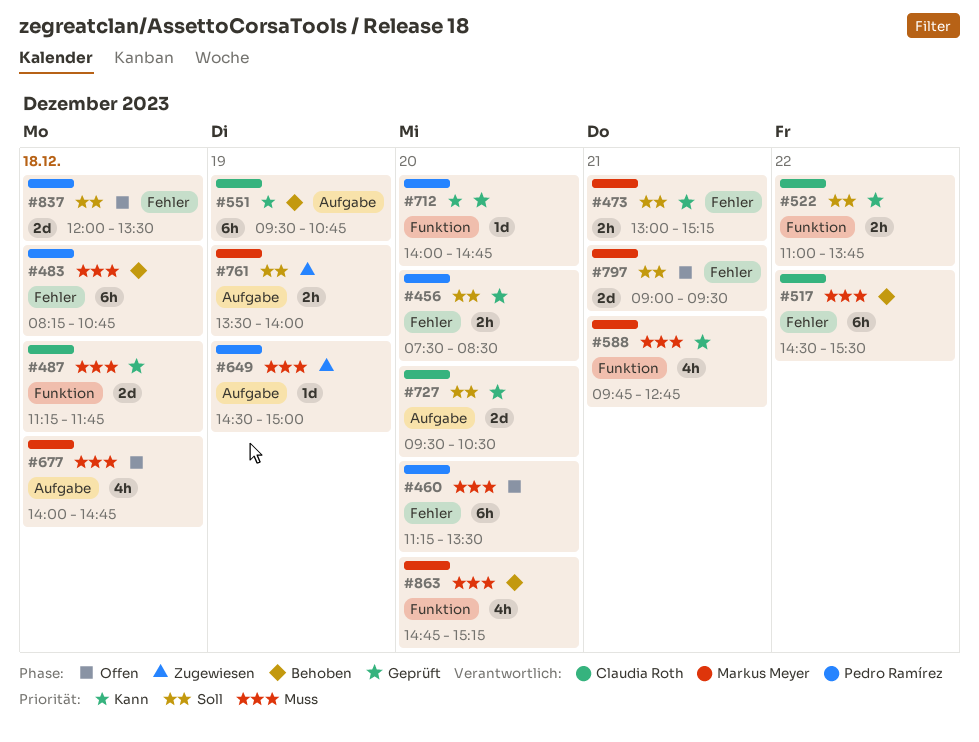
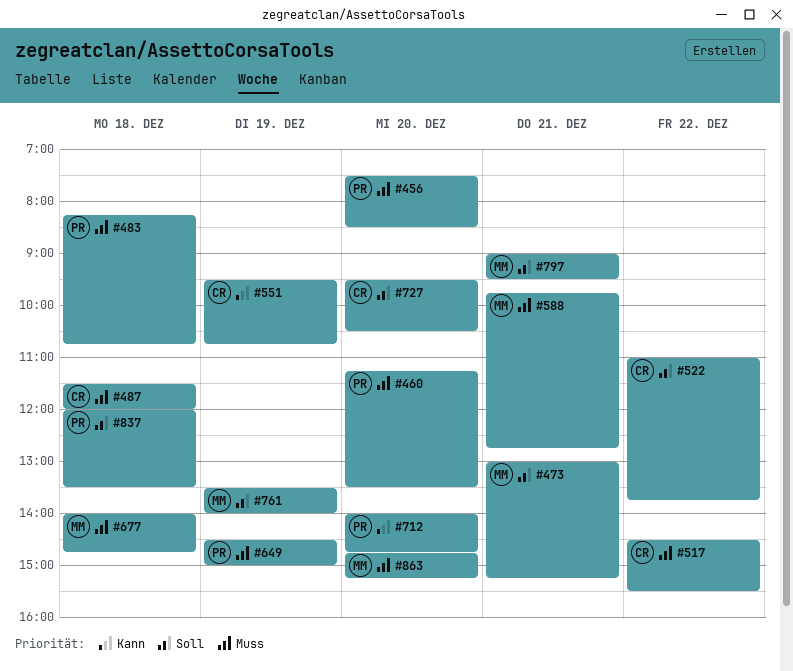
#456, priority: Soll -> Muss
#487, begins: 11:15 -> 11:30
#487, ends: 11:45 -> 12:00

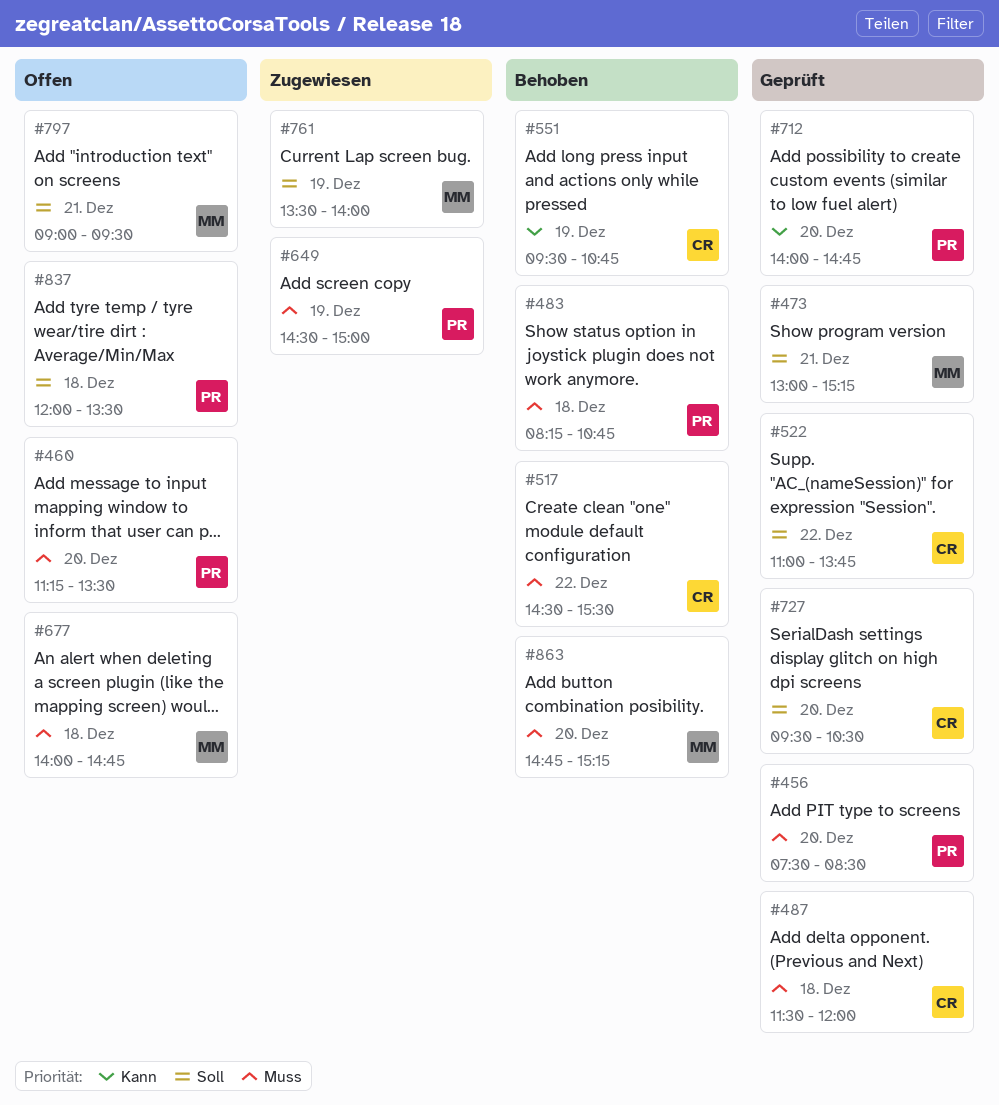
#588: present -> none

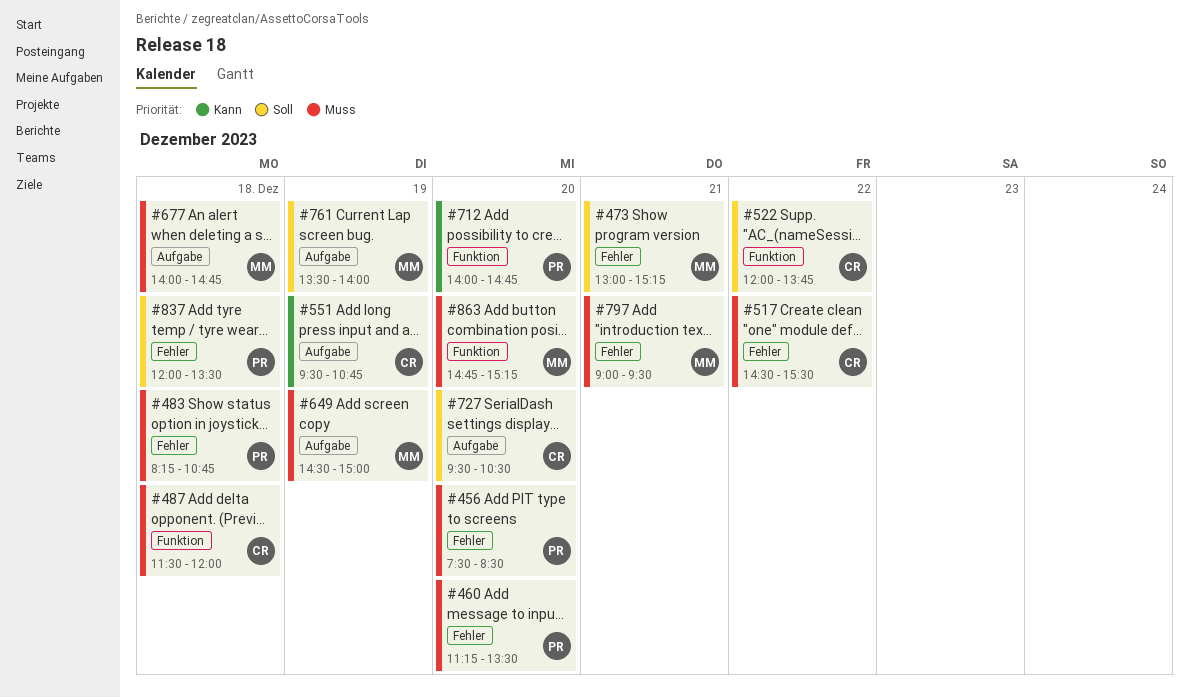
#522, begins: 11:00 -> 12:00
#649, owner: PR -> MM
#797, priority: Soll -> Muss

